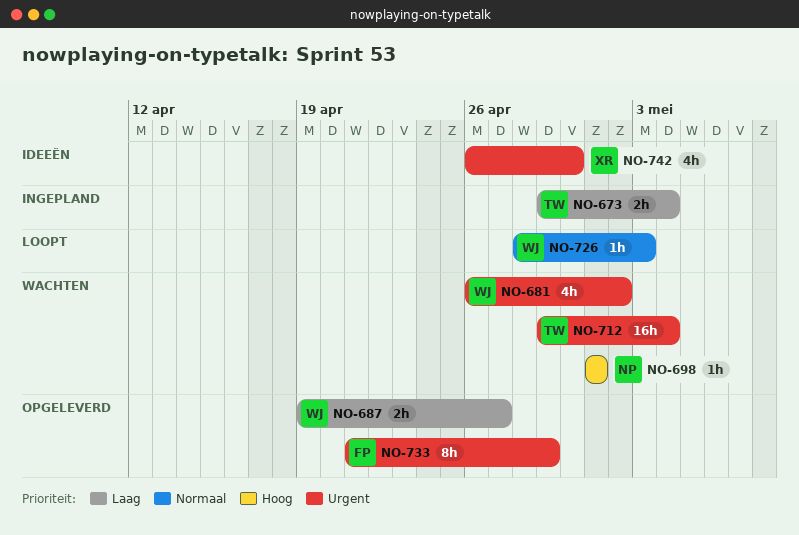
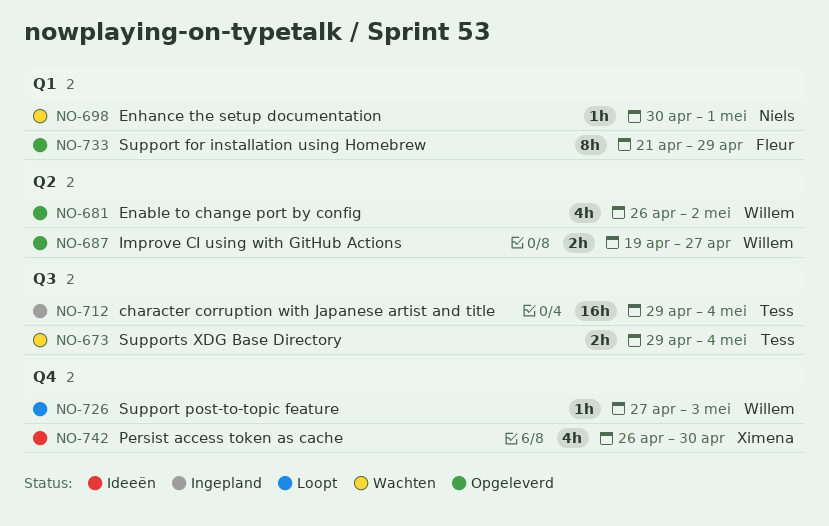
NO-673, status: Ingepland -> Wachten
NO-681, status: Wachten -> Opgeleverd
NO-698, start: May 1 -> Apr 30
NO-712, status: Wachten -> Ingepland
NO-726, start: Apr 28 -> Apr 27

